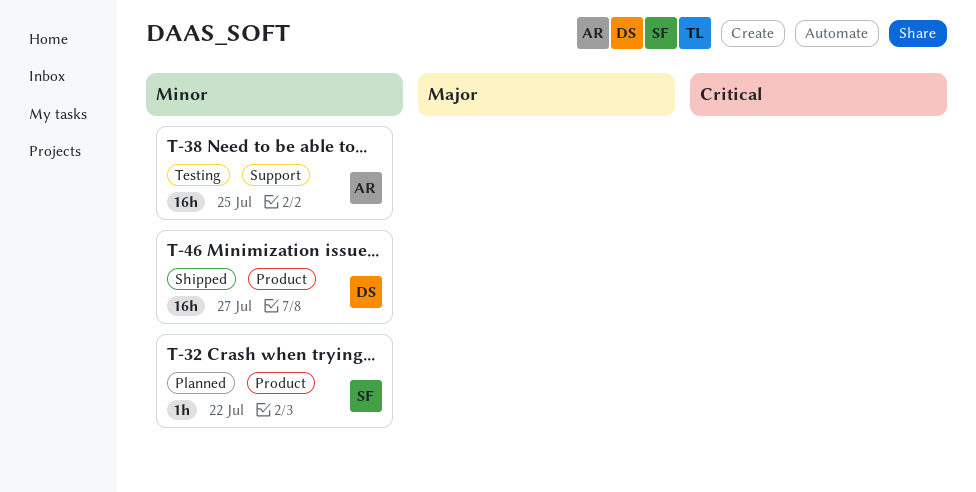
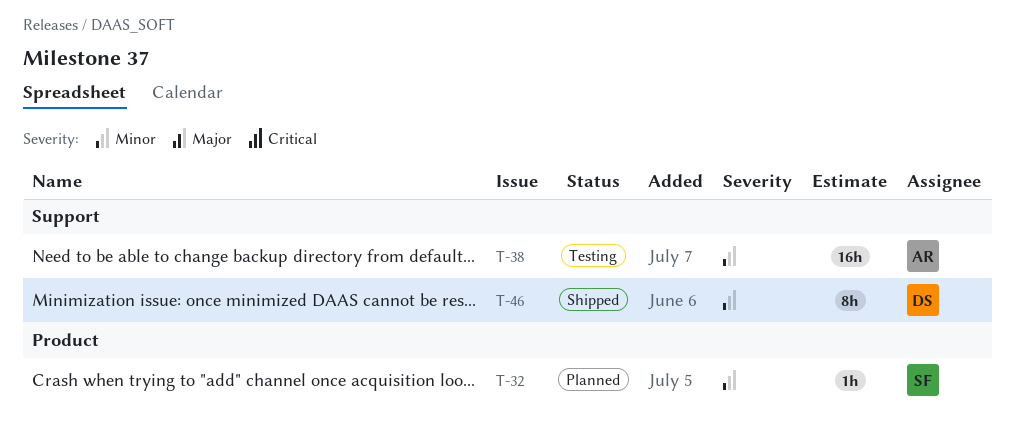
T-46, label: Product -> Support
T-46, estimate: 16h -> 8h

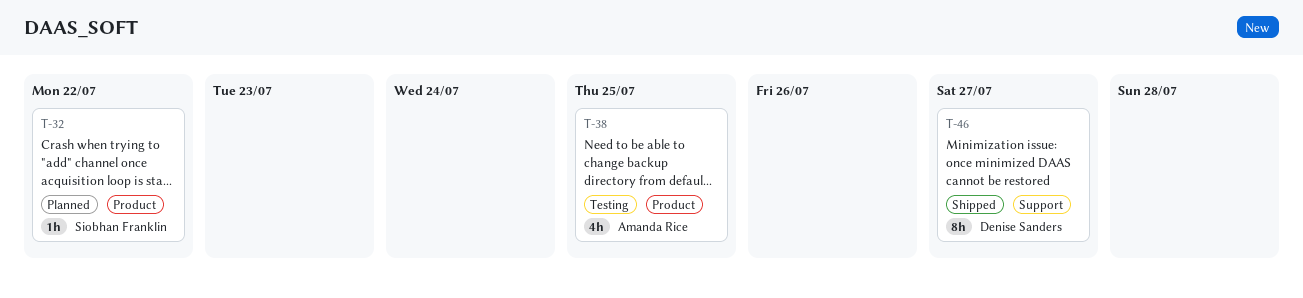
T-38, label: Support -> Product
T-38, estimate: 16h -> 4h

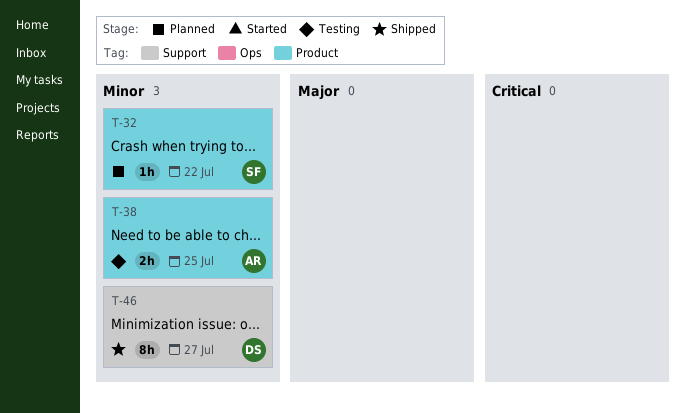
T-38, estimate: 4h -> 2h

